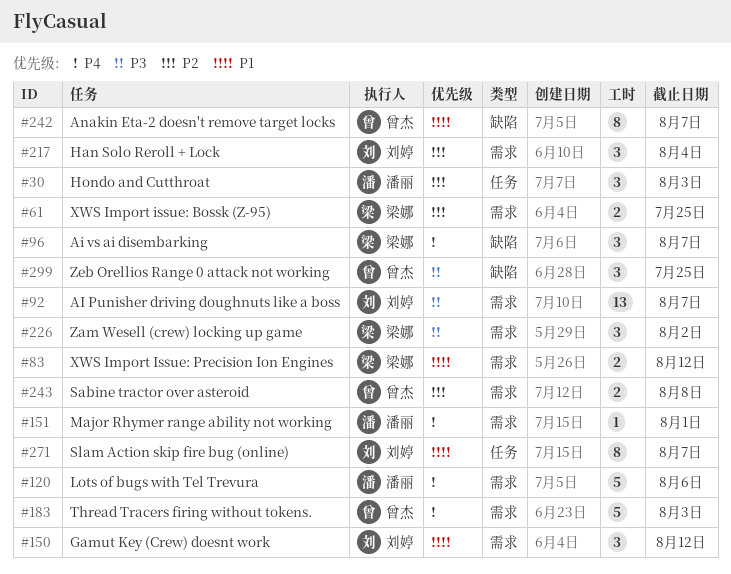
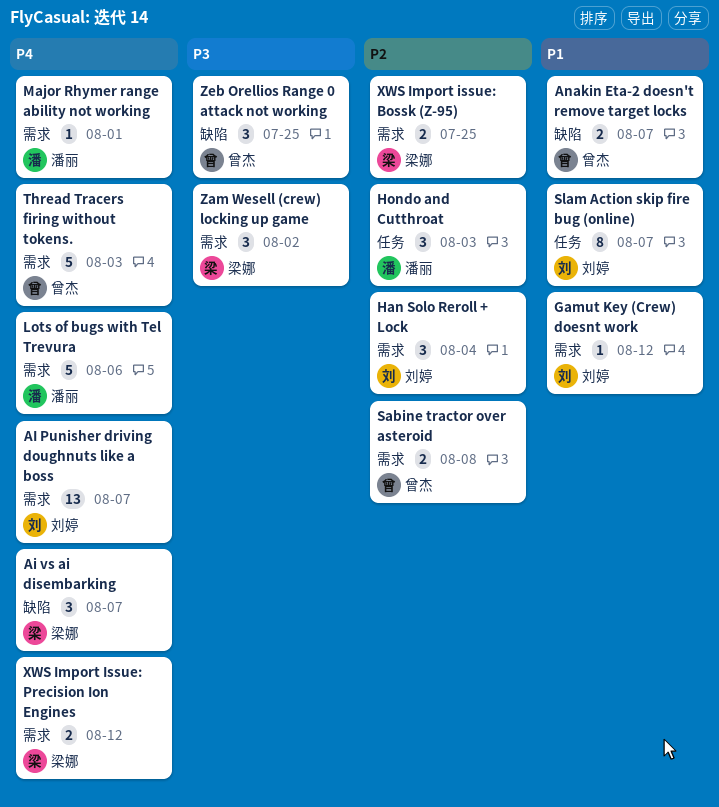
AI Punisher driving doughnuts like a boss, priority: P3 -> P4
Anakin Eta-2 doesn't remove target locks, estimate: 8 -> 2
Gamut Key (Crew) doesnt work, estimate: 3 -> 1
XWS Import Issue: Precision Ion Engines, priority: P1 -> P4

